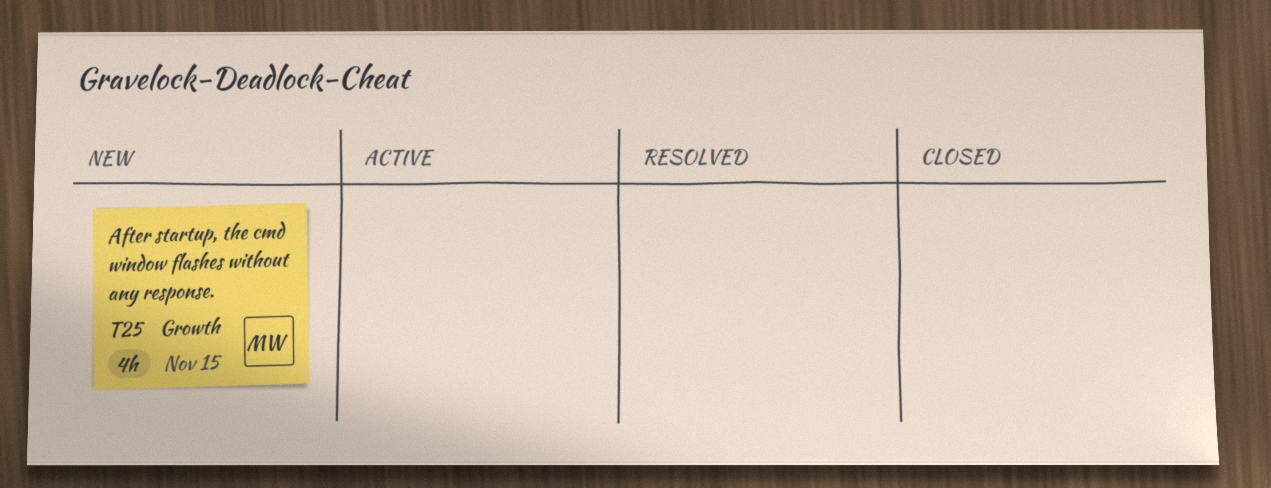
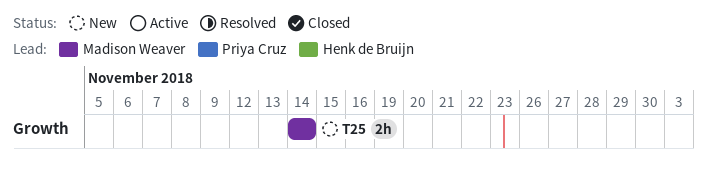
T25, estimate: 4h -> 2h
T25, due: Nov 15 -> Nov 14

